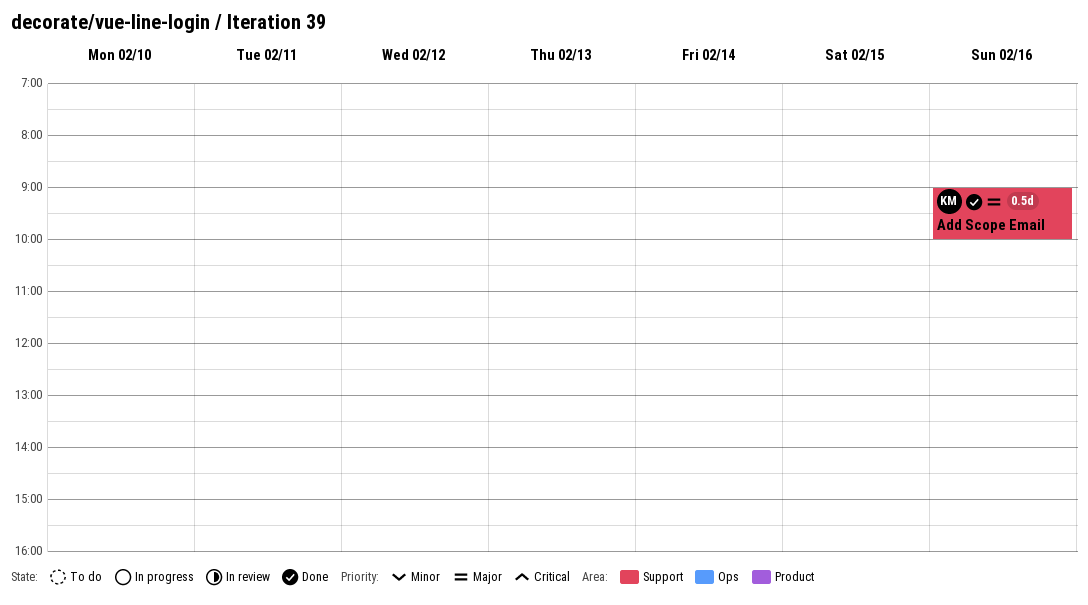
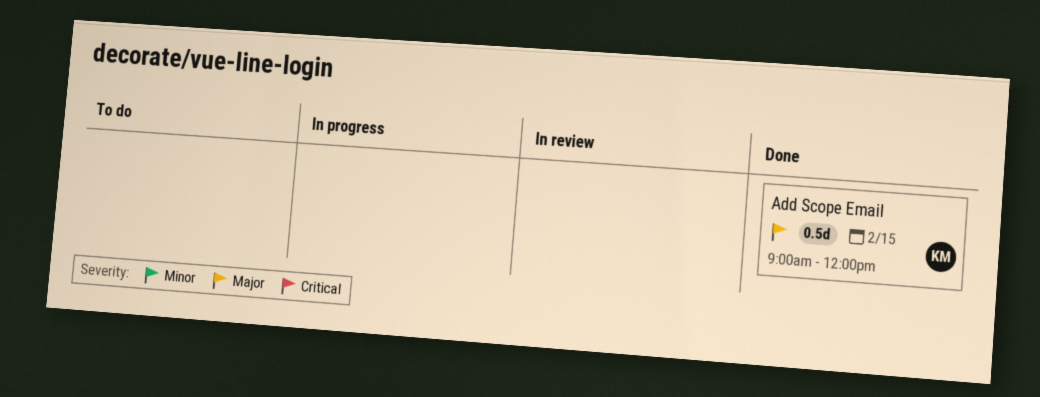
Add Scope Email, day: Feb 16 -> Feb 15
Add Scope Email, ends: 10:00 -> 12:00

